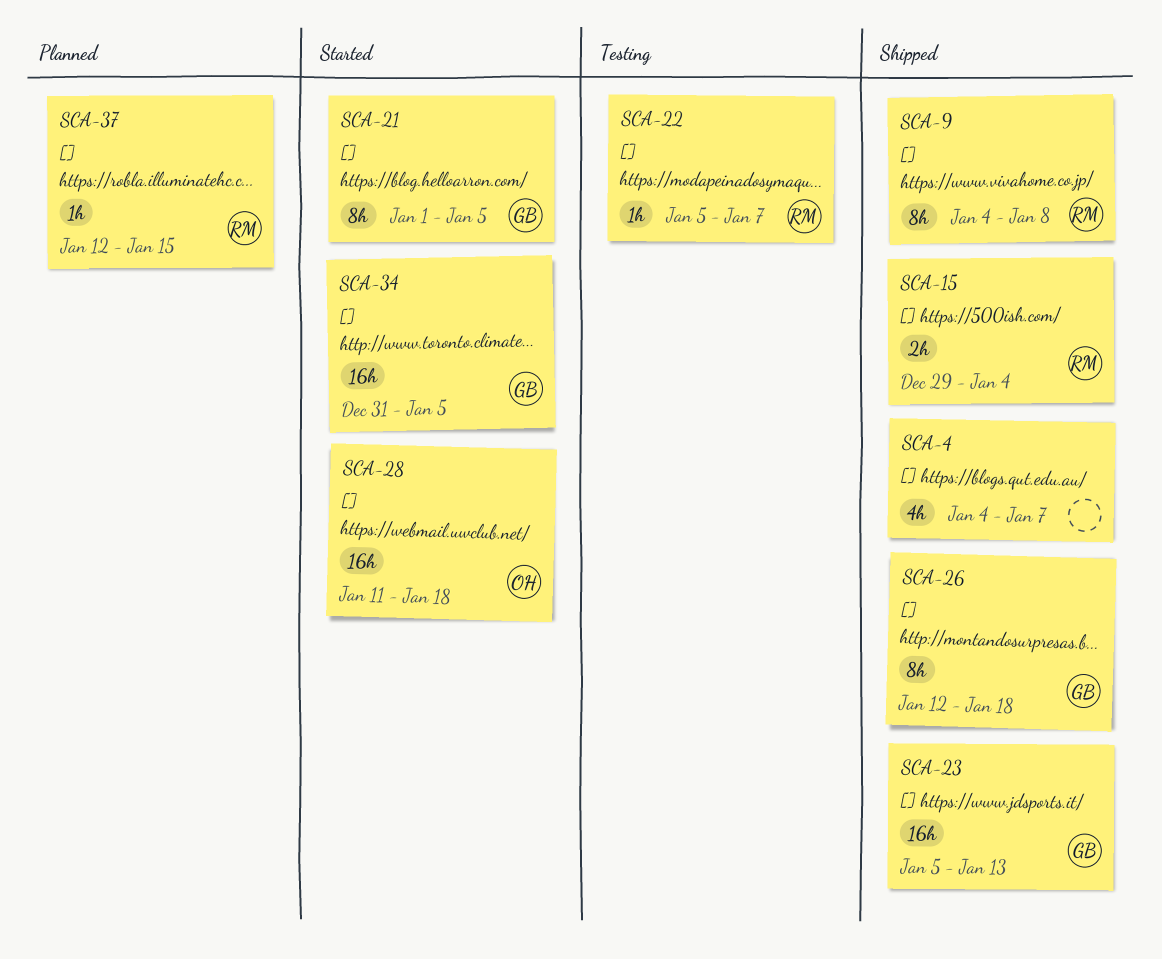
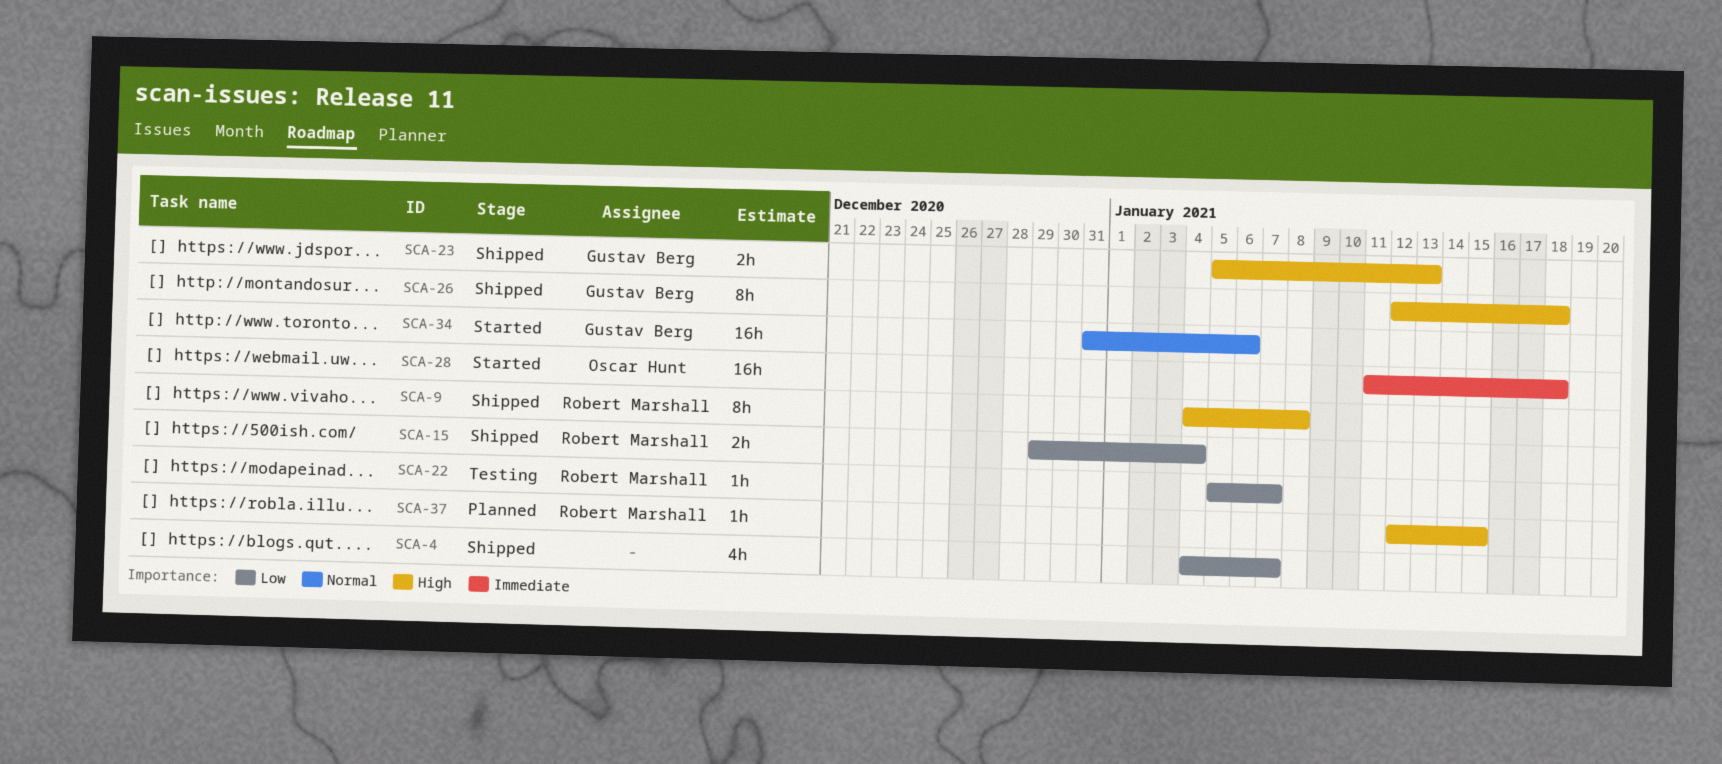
SCA-21: present -> none
SCA-23, estimate: 16h -> 2h
SCA-34, due: Jan 5 -> Jan 6

